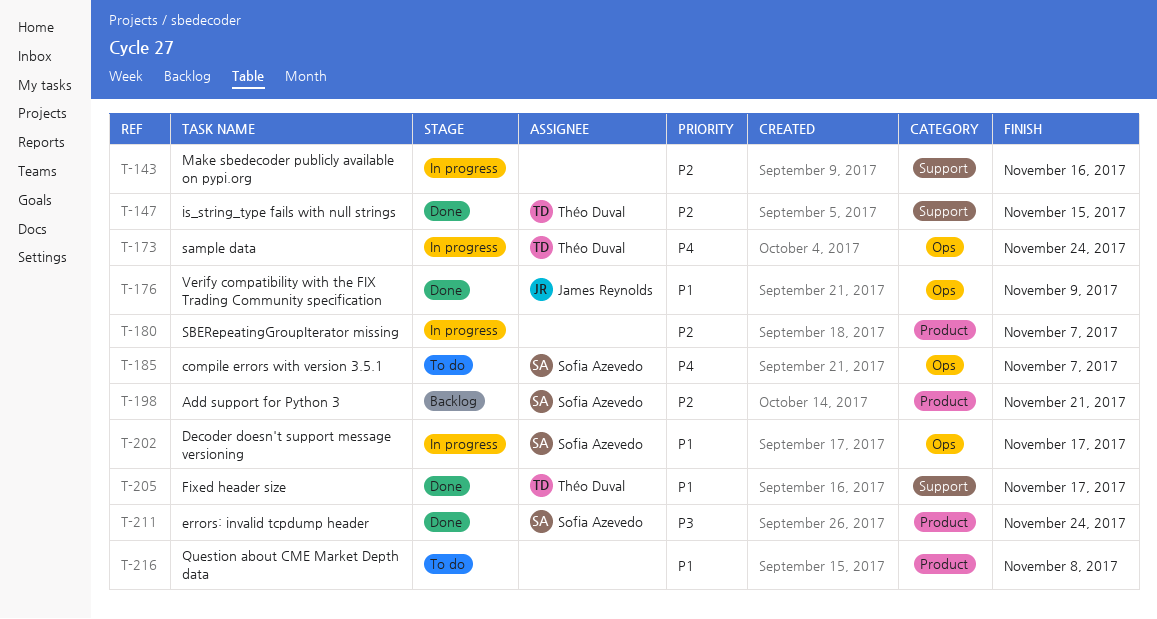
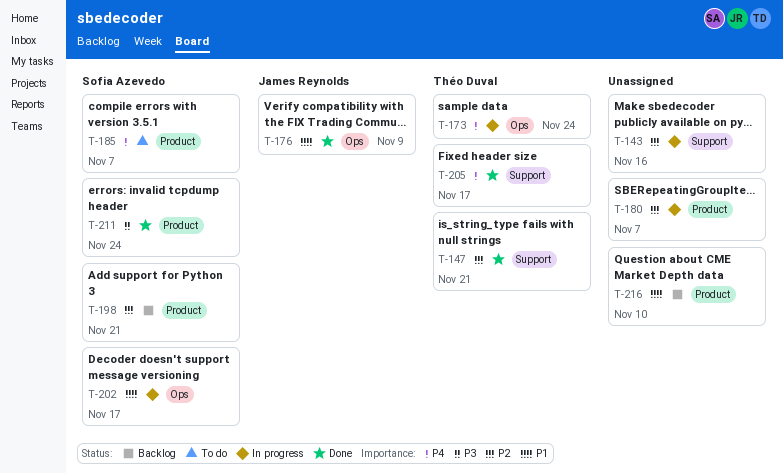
T-147, due: Nov 15 -> Nov 21
T-185, label: Ops -> Product
T-205, priority: P1 -> P4
T-216, status: To do -> Backlog
T-216, due: Nov 8 -> Nov 10

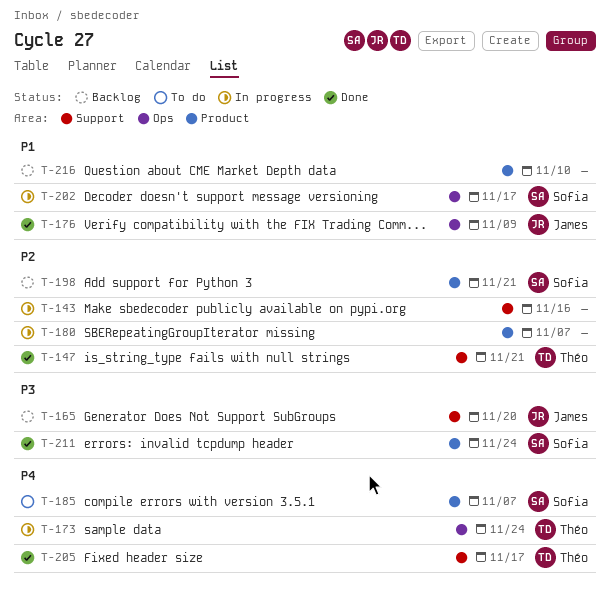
T-165: none -> present

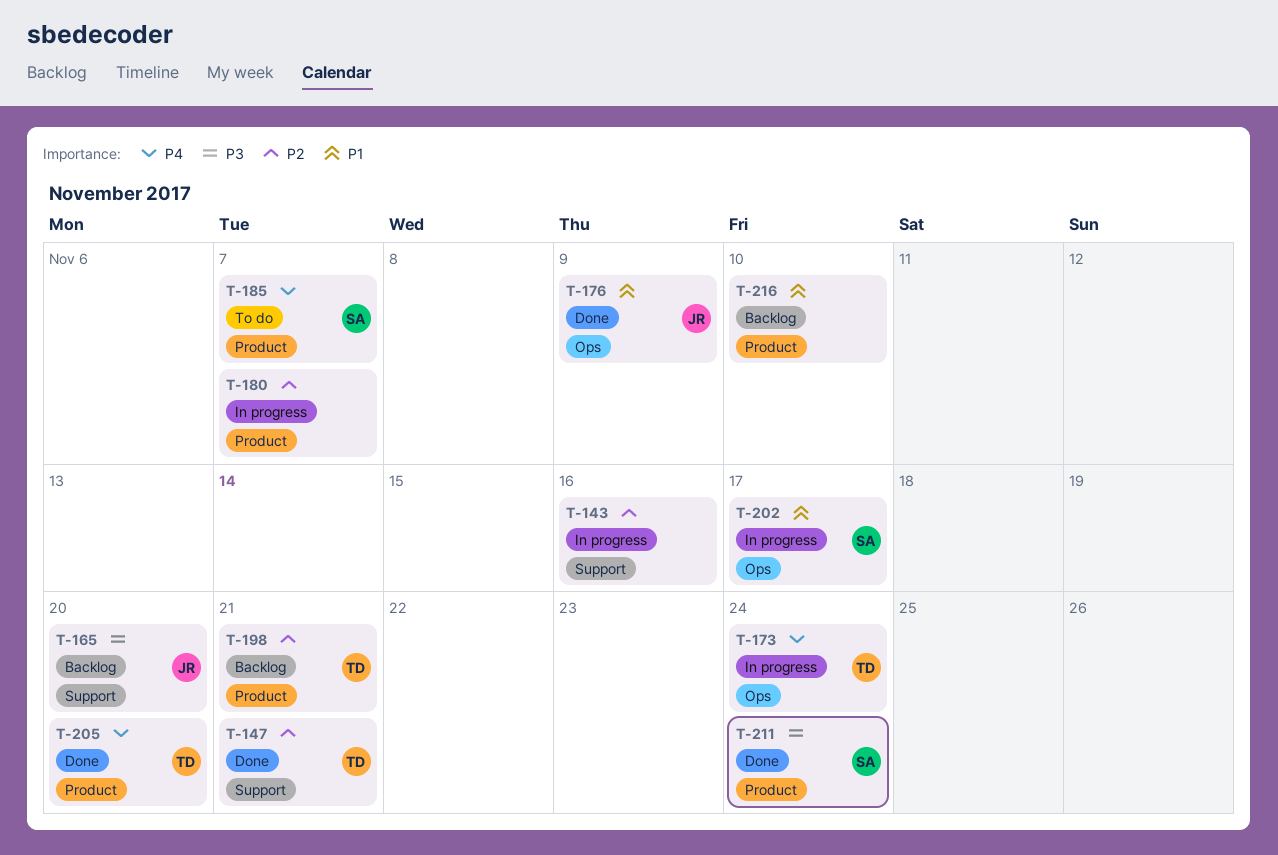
T-198, owner: Sofia -> Théo
T-205, label: Support -> Product
T-205, due: Nov 17 -> Nov 20

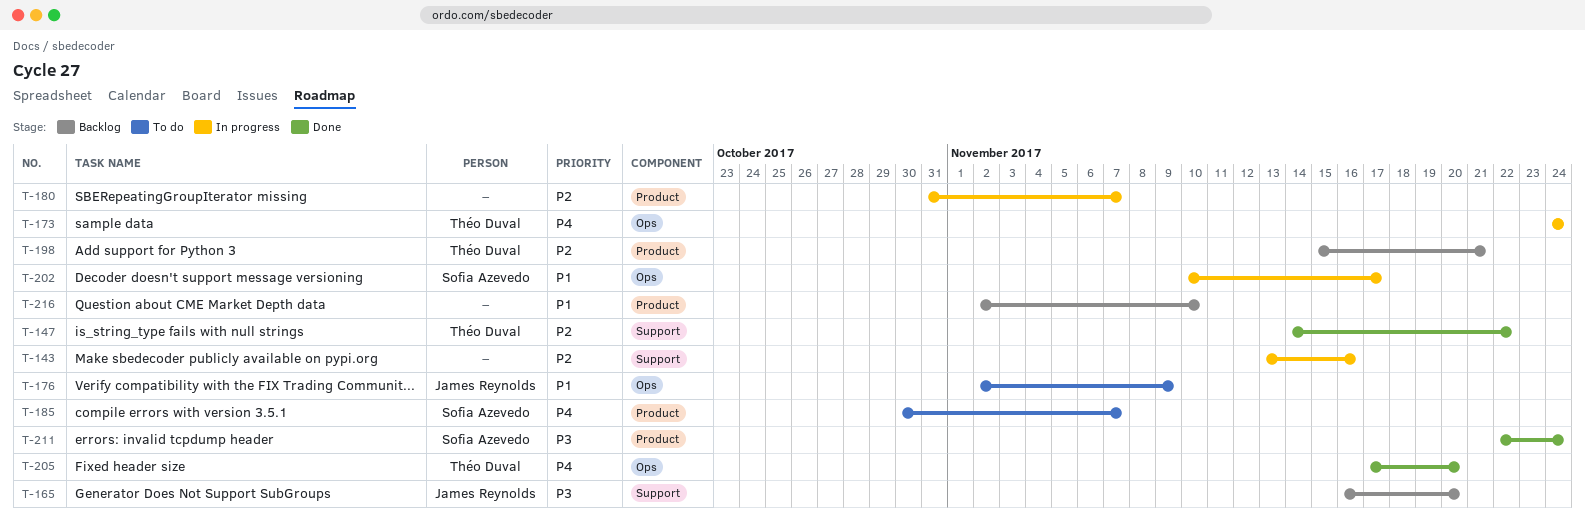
T-147, due: Nov 21 -> Nov 22
T-176, status: Done -> To do
T-205, label: Product -> Ops

